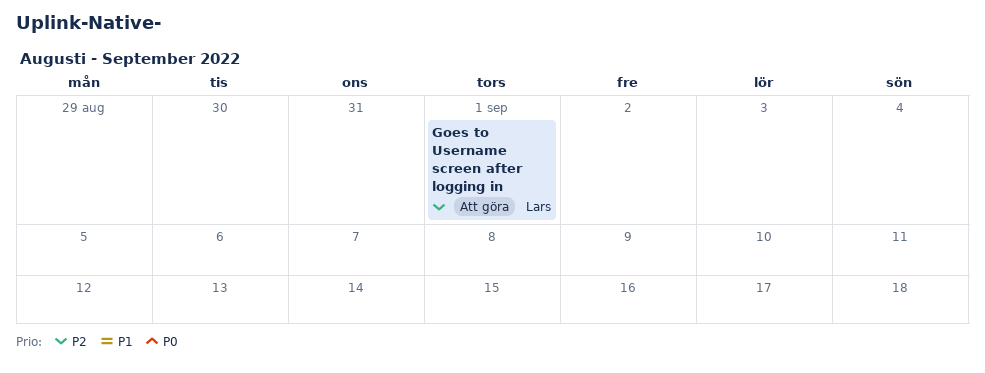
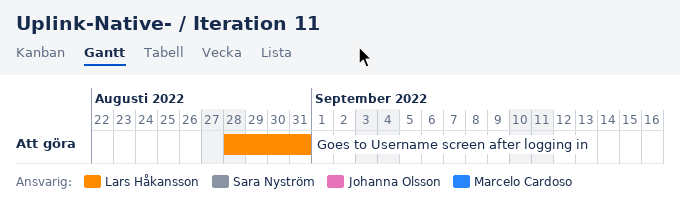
Goes to Username screen after logging in, due: Sep 1 -> Aug 31

